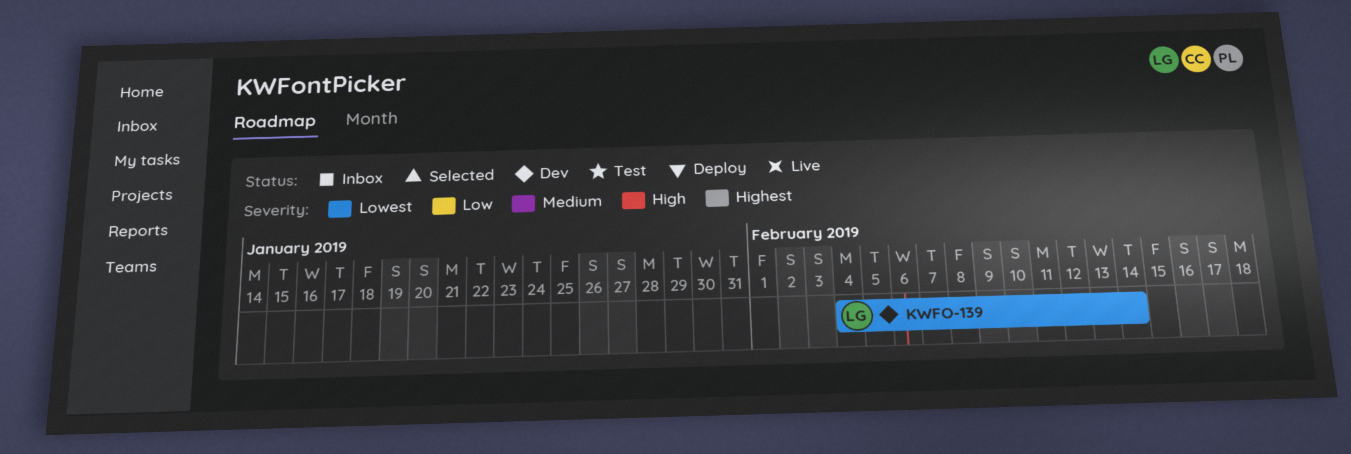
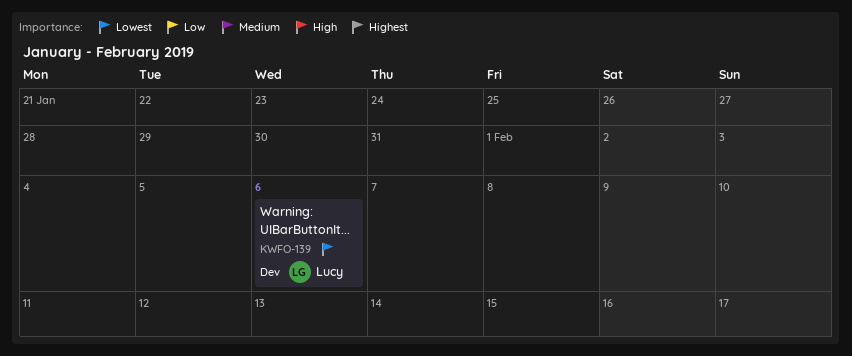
KWFO-139, due: Feb 14 -> Feb 6

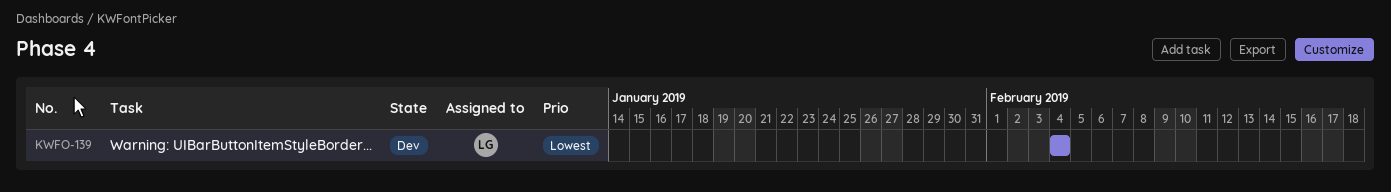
KWFO-139, due: Feb 6 -> Feb 4

